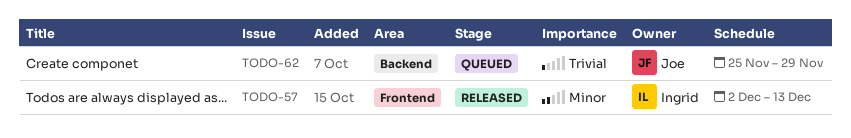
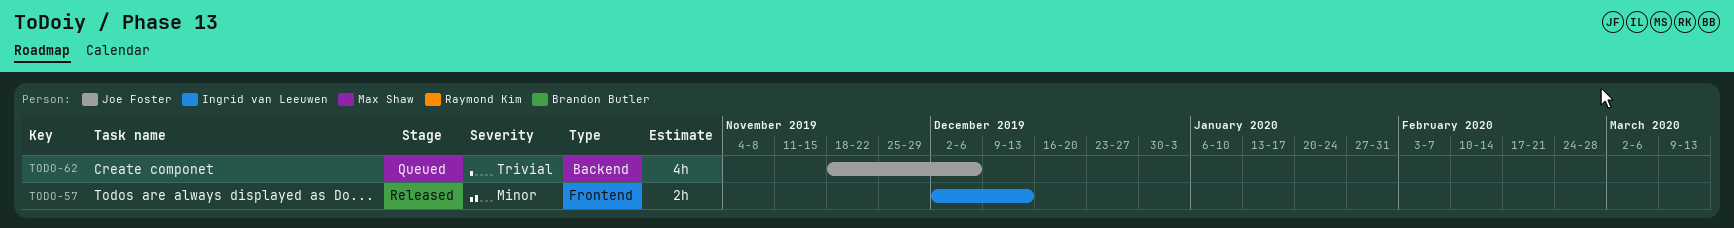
TODO-62, start: Nov 25 -> Nov 18
TODO-62, due: Nov 29 -> Dec 6

